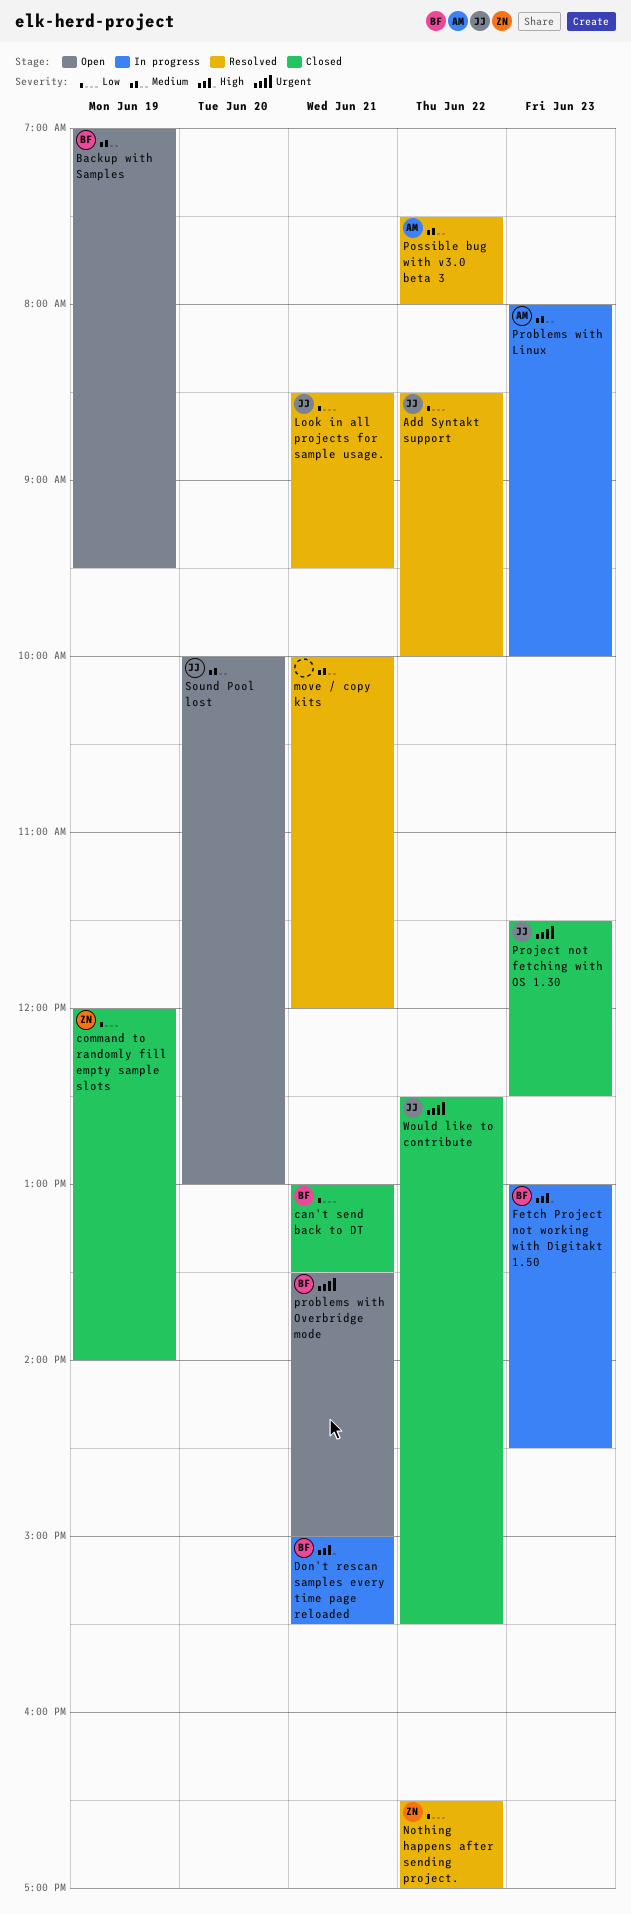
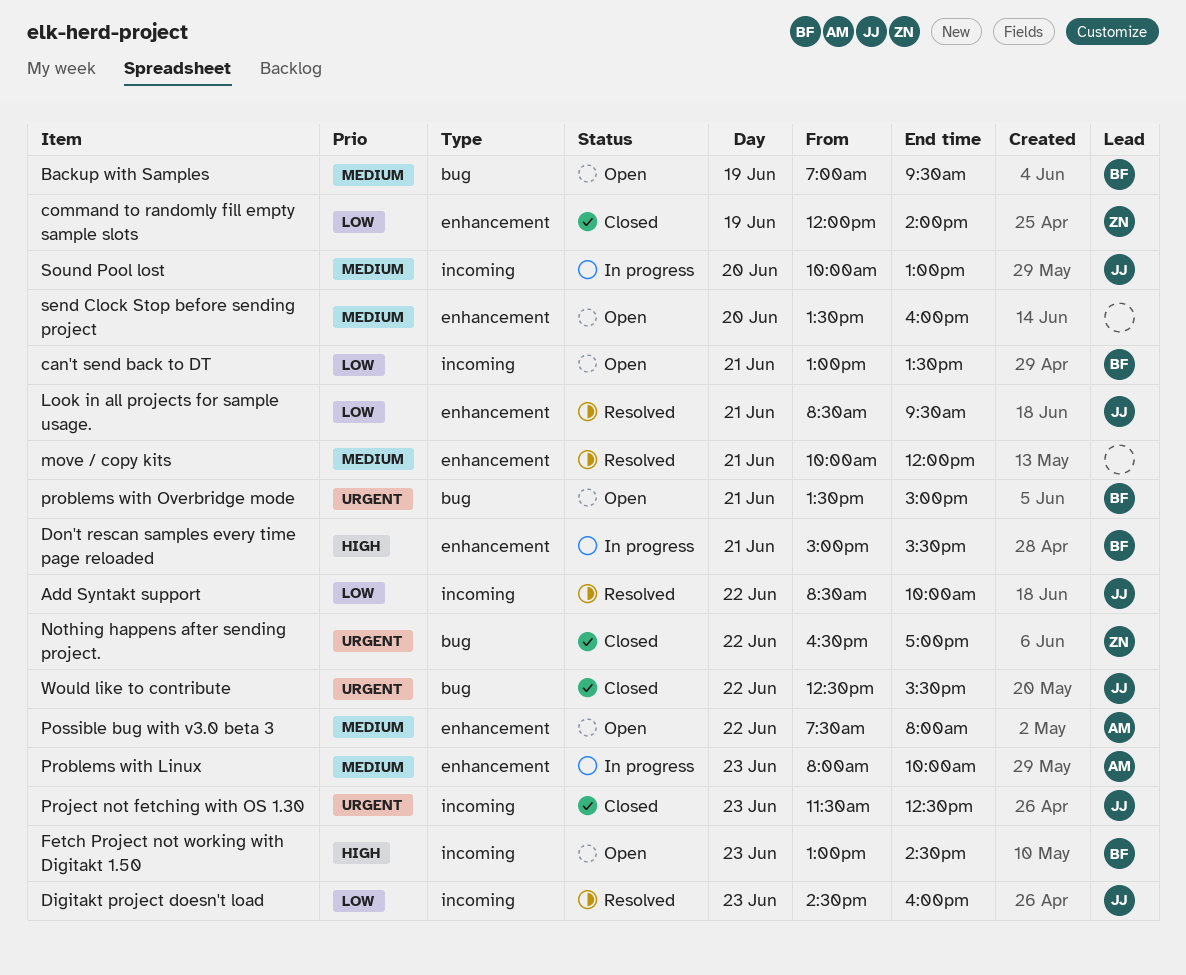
can't send back to DT, status: Closed -> Open
Digitakt project doesn't load: none -> present
Fetch Project not working with Digitakt 1.50, status: In progress -> Open
Nothing happens after sending project., status: Resolved -> Closed
Nothing happens after sending project., priority: Low -> Urgent
Possible bug with v3.0 beta 3, status: Resolved -> Open
send Clock Stop before sending project: none -> present
Sound Pool lost, status: Open -> In progress

